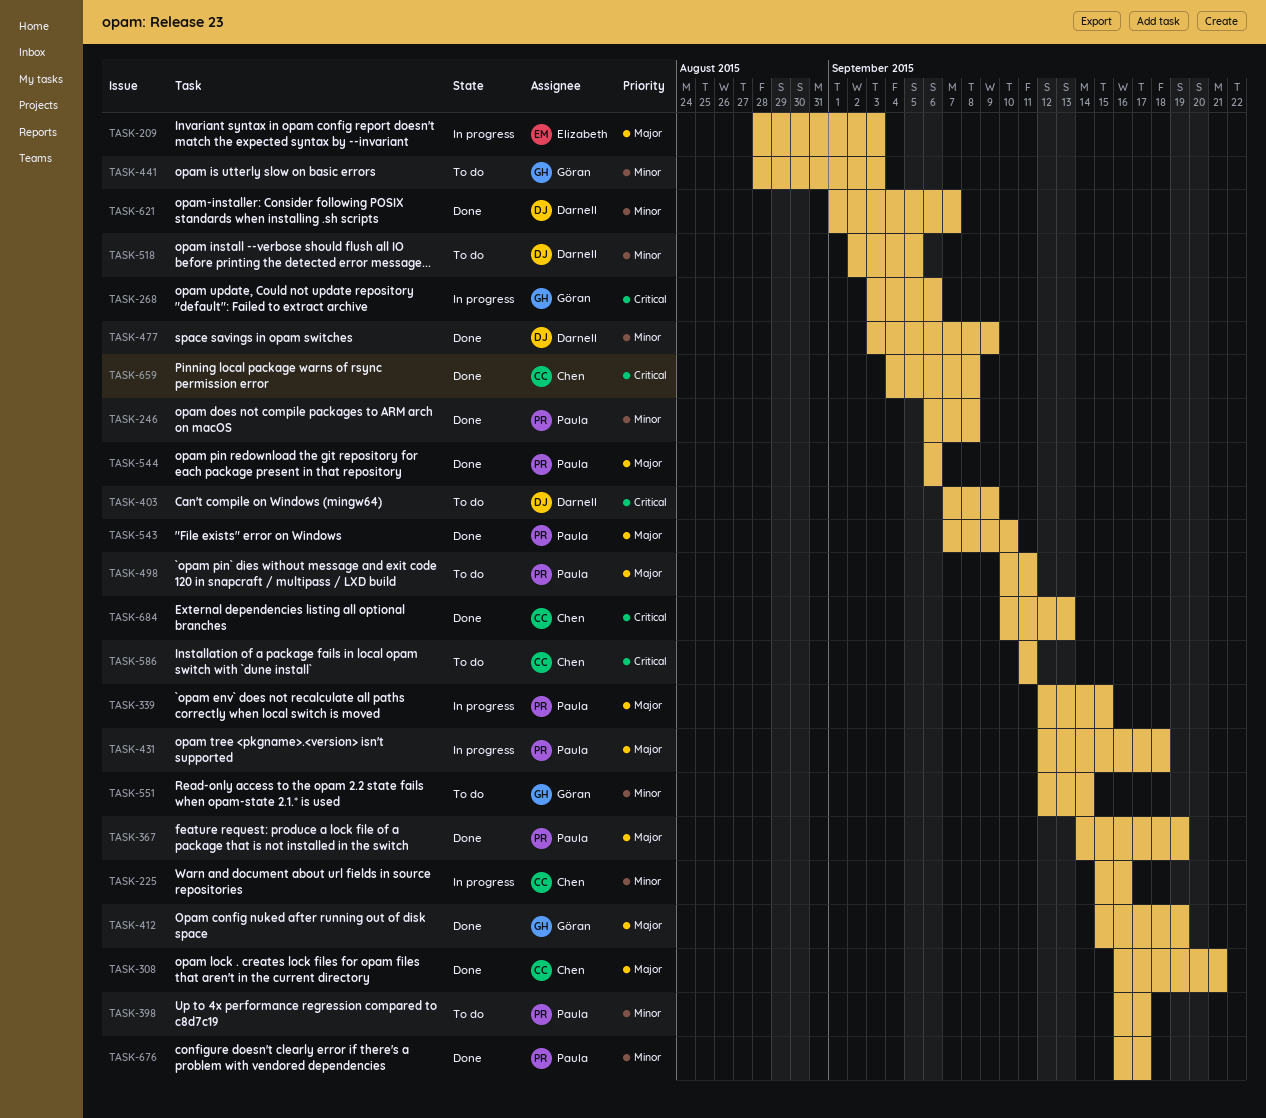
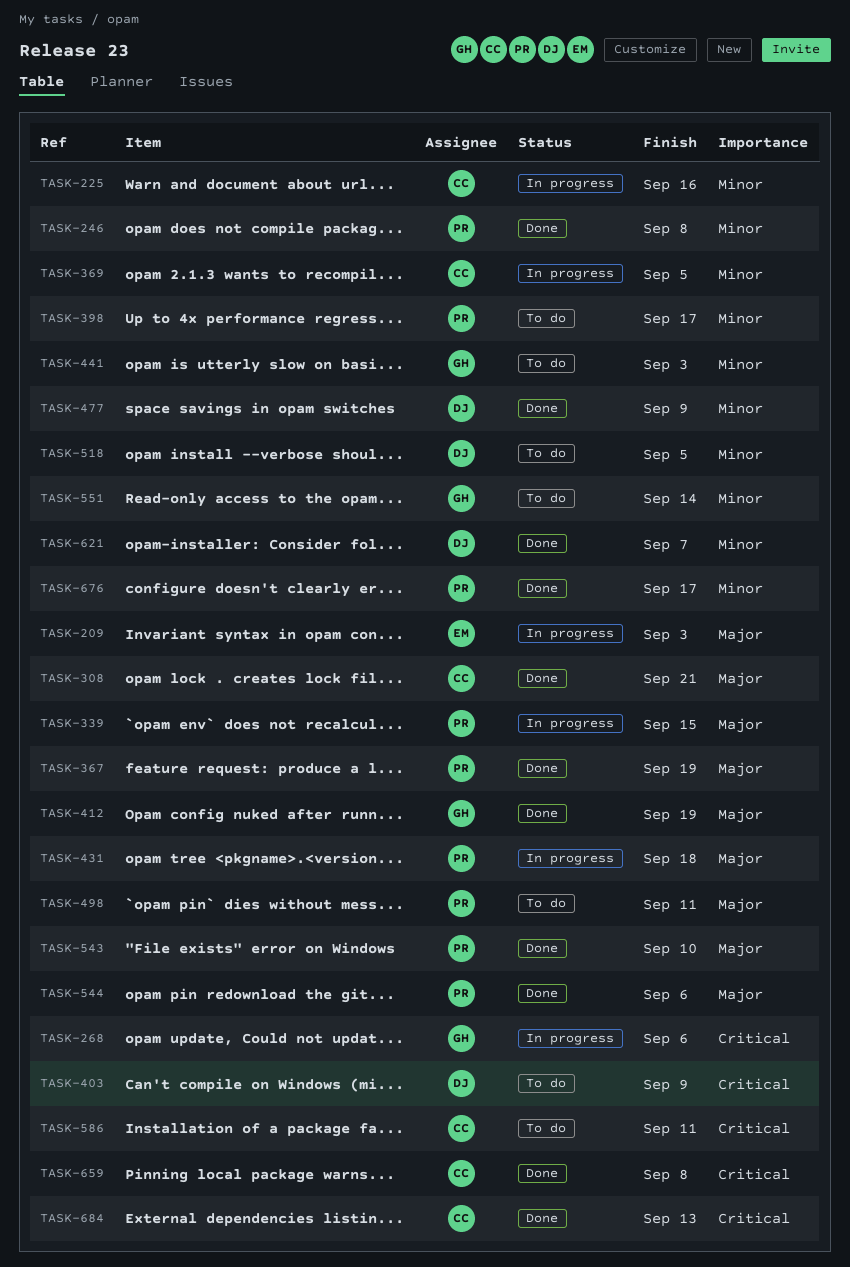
TASK-369: none -> present

